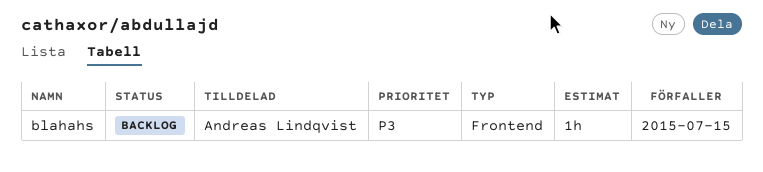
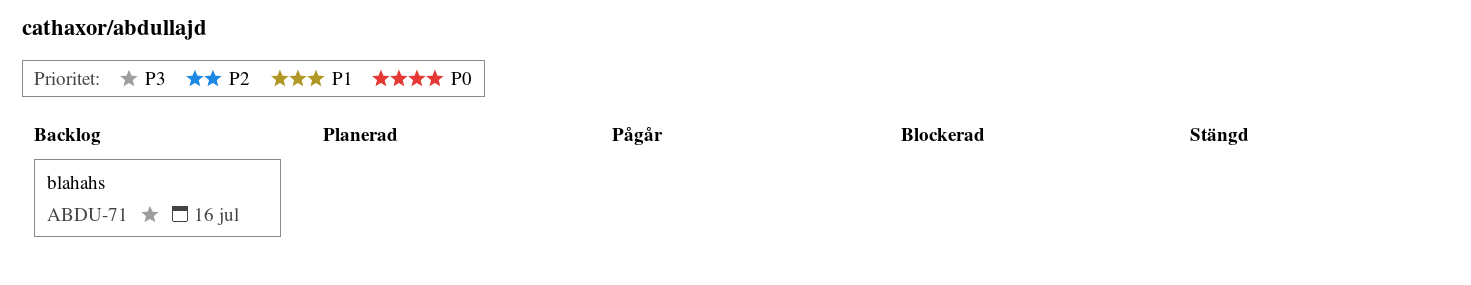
blahahs, due: Jul 15 -> Jul 16

